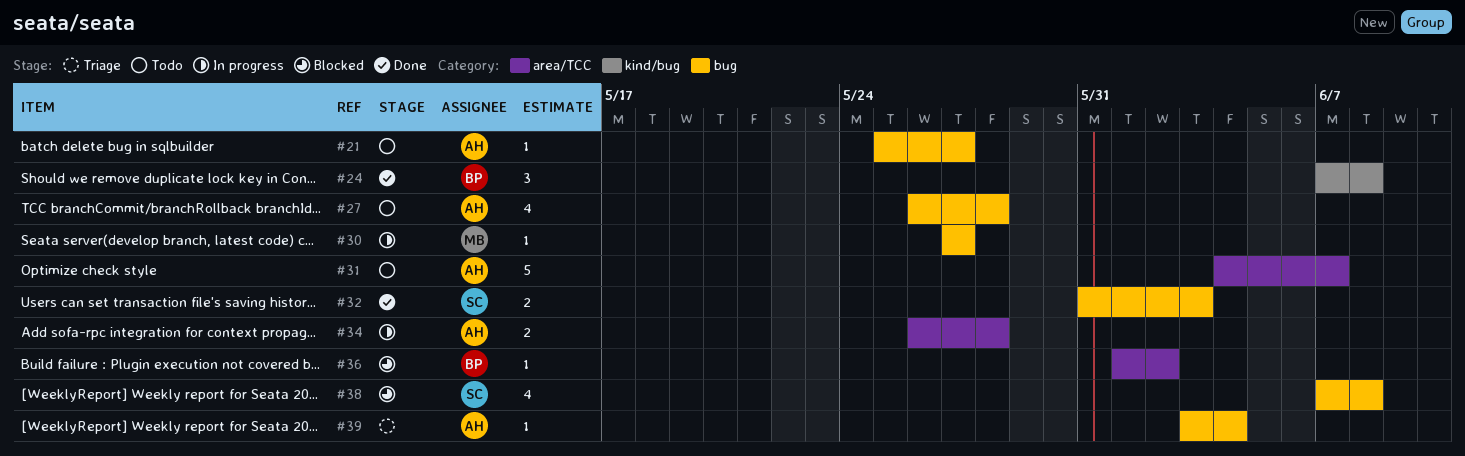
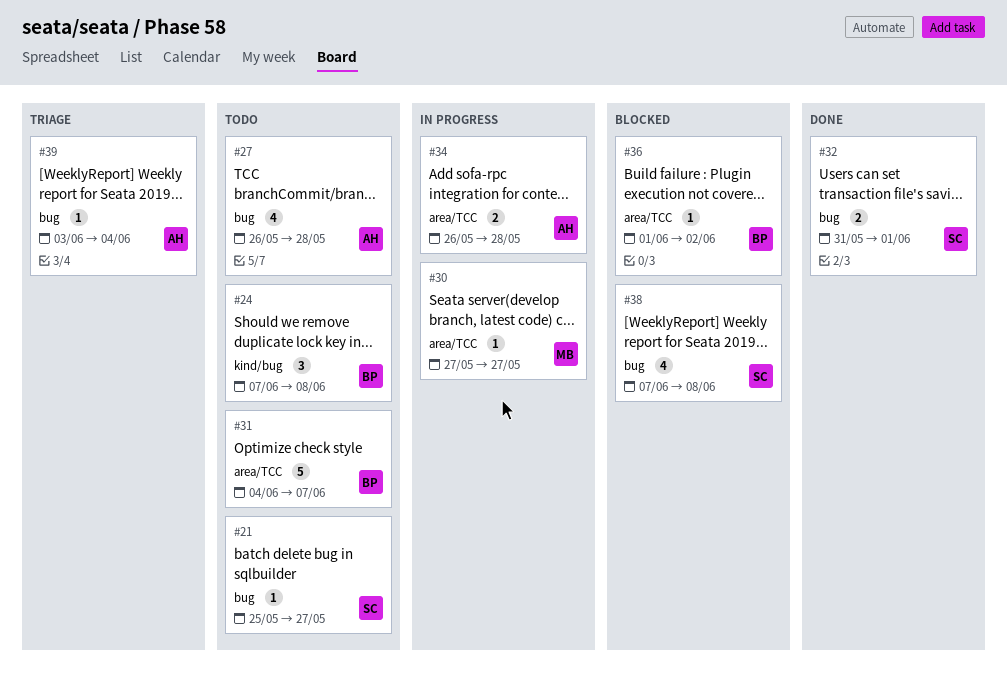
#21, owner: AH -> SC
#24, status: Done -> Todo
#30, label: bug -> area/TCC
#31, owner: AH -> BP
#32, due: Jun 3 -> Jun 1

